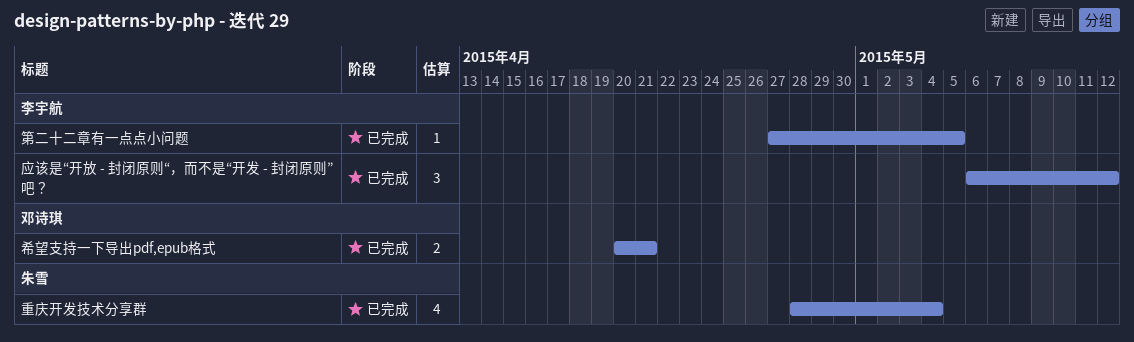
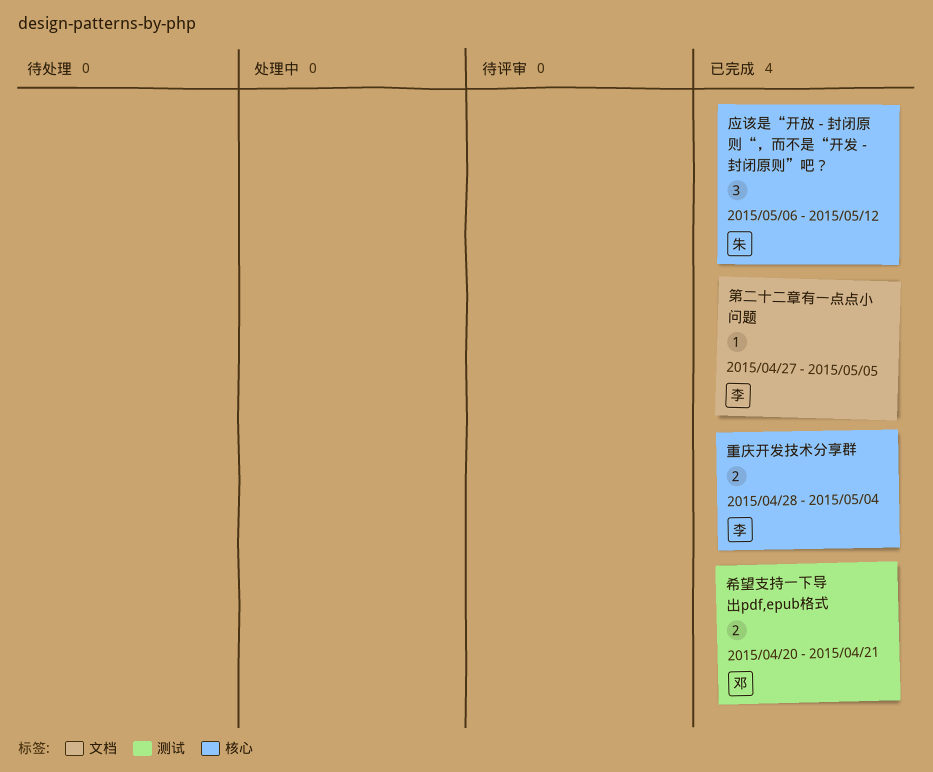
应该是“开放 - 封闭原则“，而不是“开发 - 封闭原则”吧？, owner: 李宇航 -> 朱雪
重庆开发技术分享群, owner: 朱雪 -> 李宇航
重庆开发技术分享群, estimate: 4 -> 2

